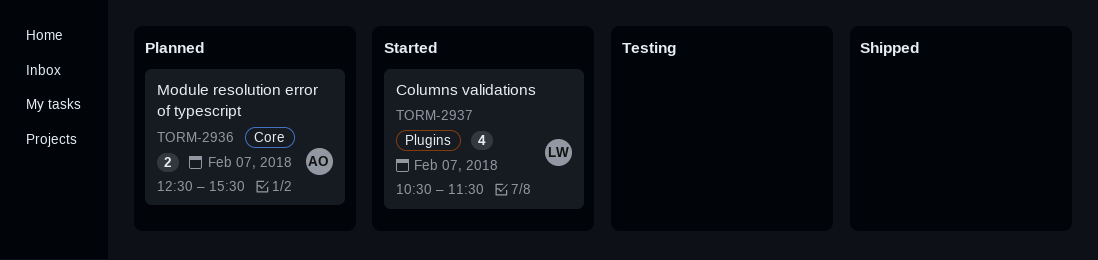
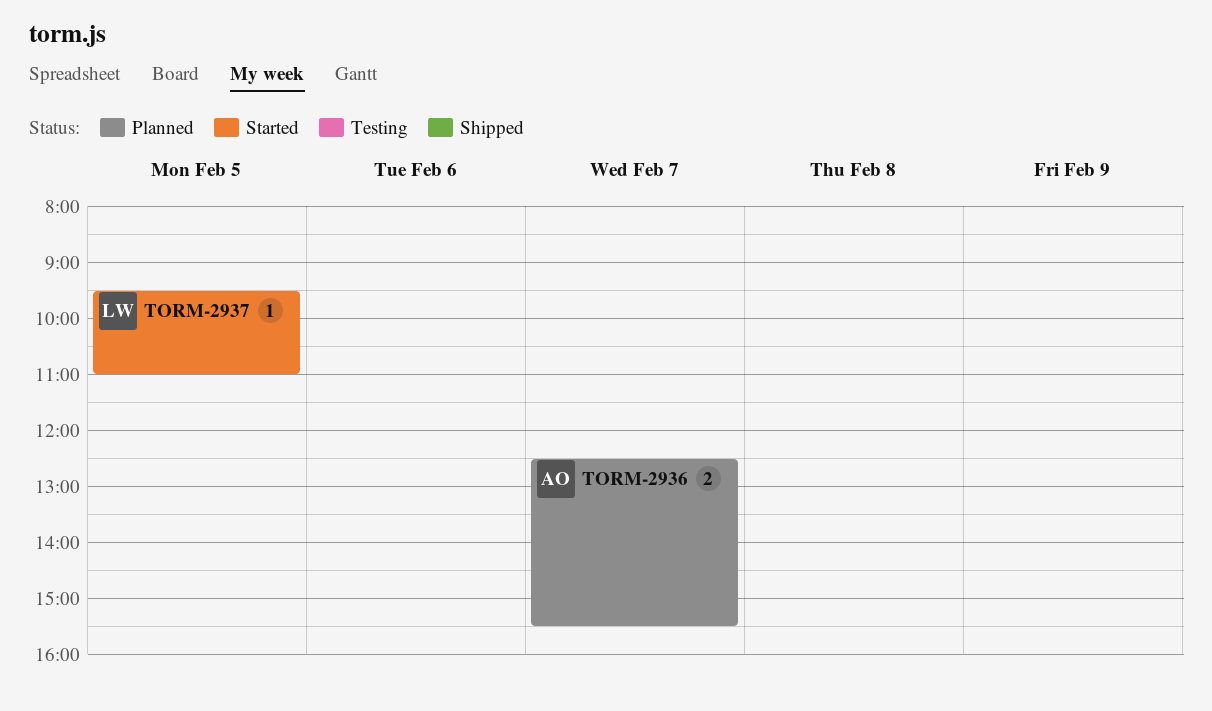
TORM-2937, estimate: 4 -> 1
TORM-2937, day: Feb 7 -> Feb 5
TORM-2937, begins: 10:30 -> 09:30
TORM-2937, ends: 11:30 -> 11:00

